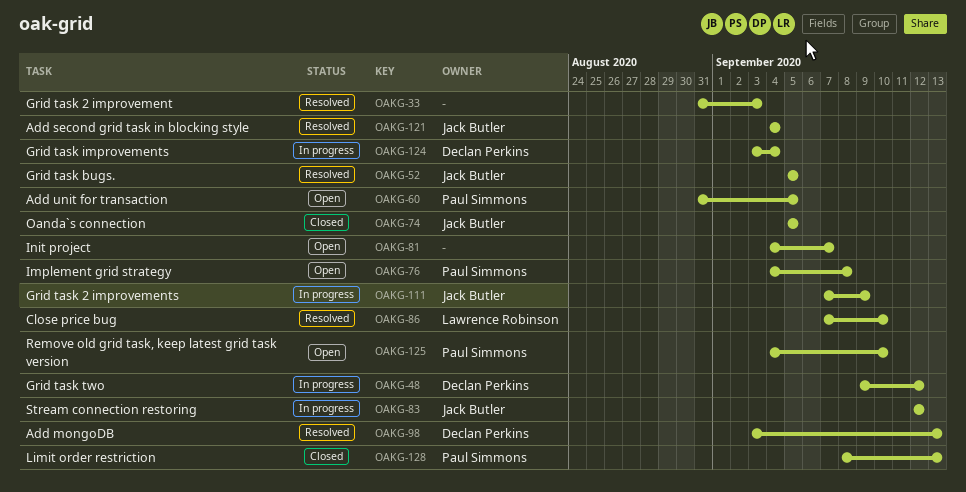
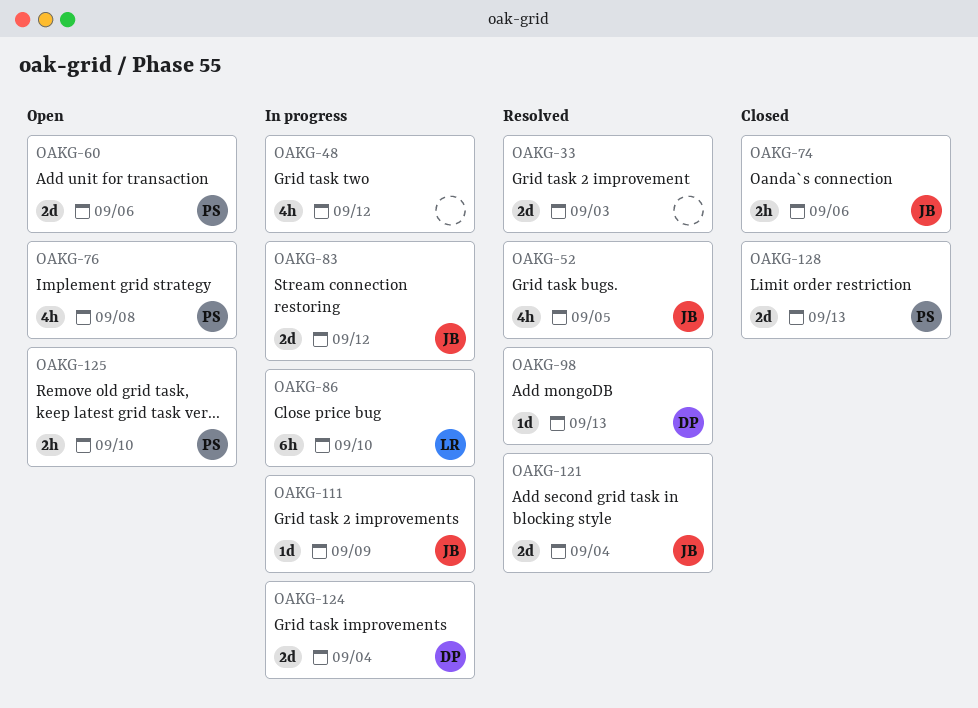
OAKG-48, owner: Declan Perkins -> none
OAKG-60, due: Sep 5 -> Sep 6
OAKG-74, due: Sep 5 -> Sep 6
OAKG-81: present -> none
OAKG-86, status: Resolved -> In progress

